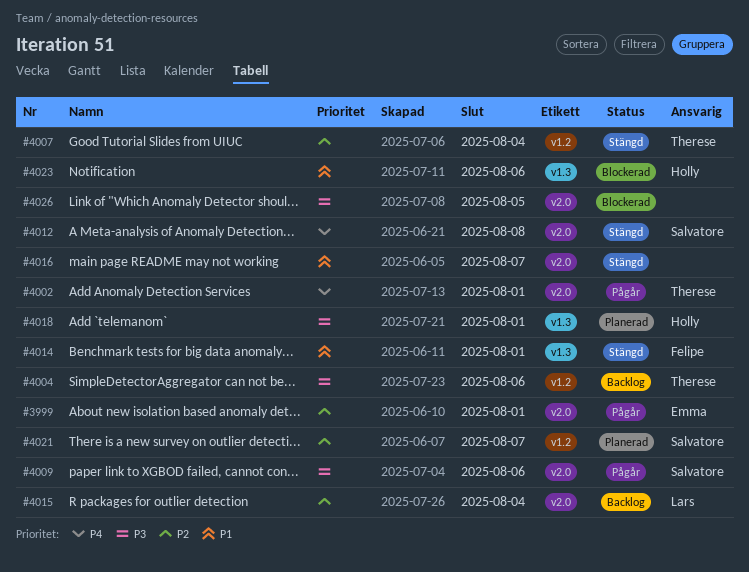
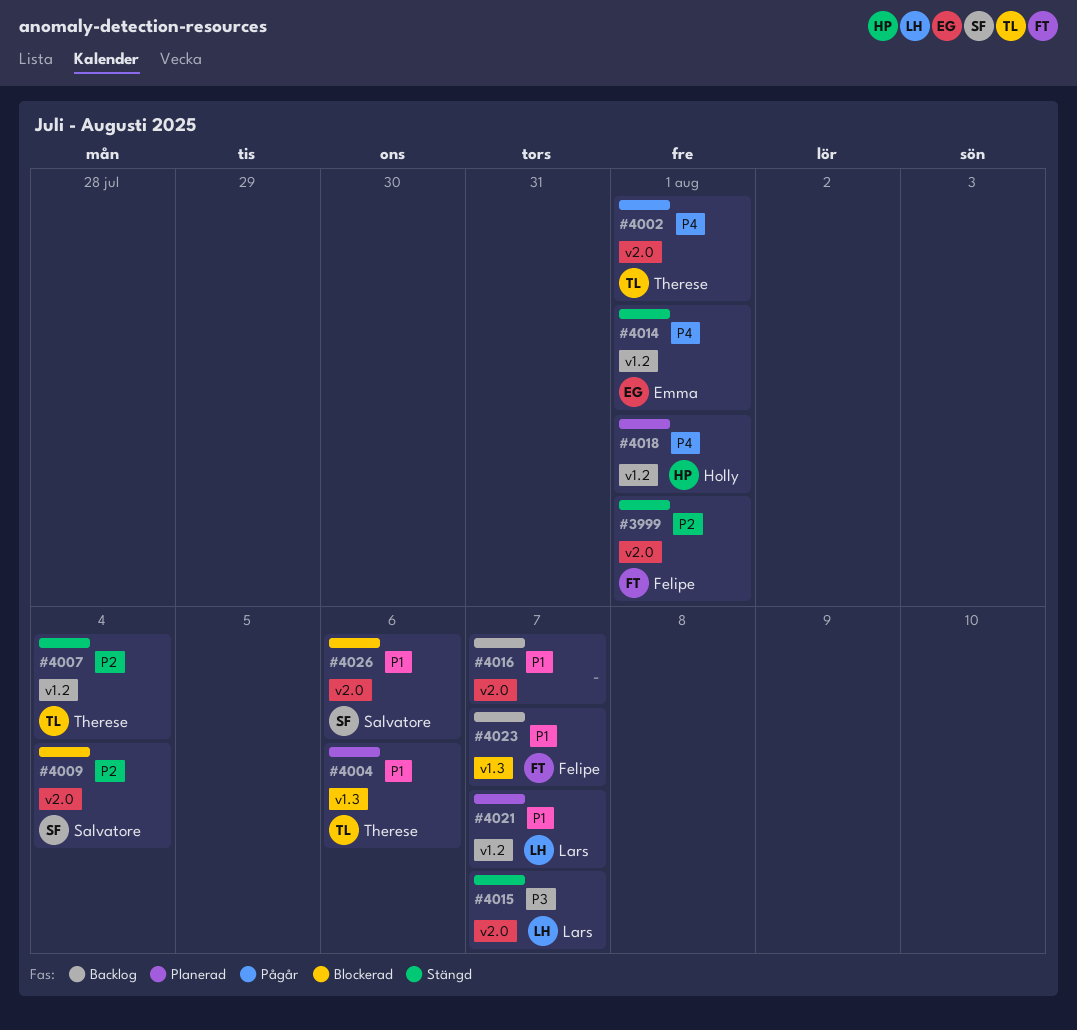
#3999, status: Pågår -> Stängd
#3999, owner: Emma -> Felipe
#4004, status: Backlog -> Planerad
#4004, priority: P3 -> P1
#4004, label: v1.2 -> v1.3
#4009, status: Pågår -> Blockerad
#4009, priority: P3 -> P2
#4009, due: Aug 6 -> Aug 4
#4012: present -> none
#4014, owner: Felipe -> Emma
#4014, priority: P1 -> P4
#4014, label: v1.3 -> v1.2
#4015, status: Backlog -> Stängd
#4015, priority: P2 -> P3
#4015, due: Aug 4 -> Aug 7
#4016, status: Stängd -> Backlog
#4018, priority: P3 -> P4
#4018, label: v1.3 -> v1.2
#4021, owner: Salvatore -> Lars
#4021, priority: P2 -> P1
#4023, status: Blockerad -> Backlog
#4023, owner: Holly -> Felipe
#4023, due: Aug 6 -> Aug 7
#4026, owner: none -> Salvatore
#4026, priority: P3 -> P1
#4026, due: Aug 5 -> Aug 6

